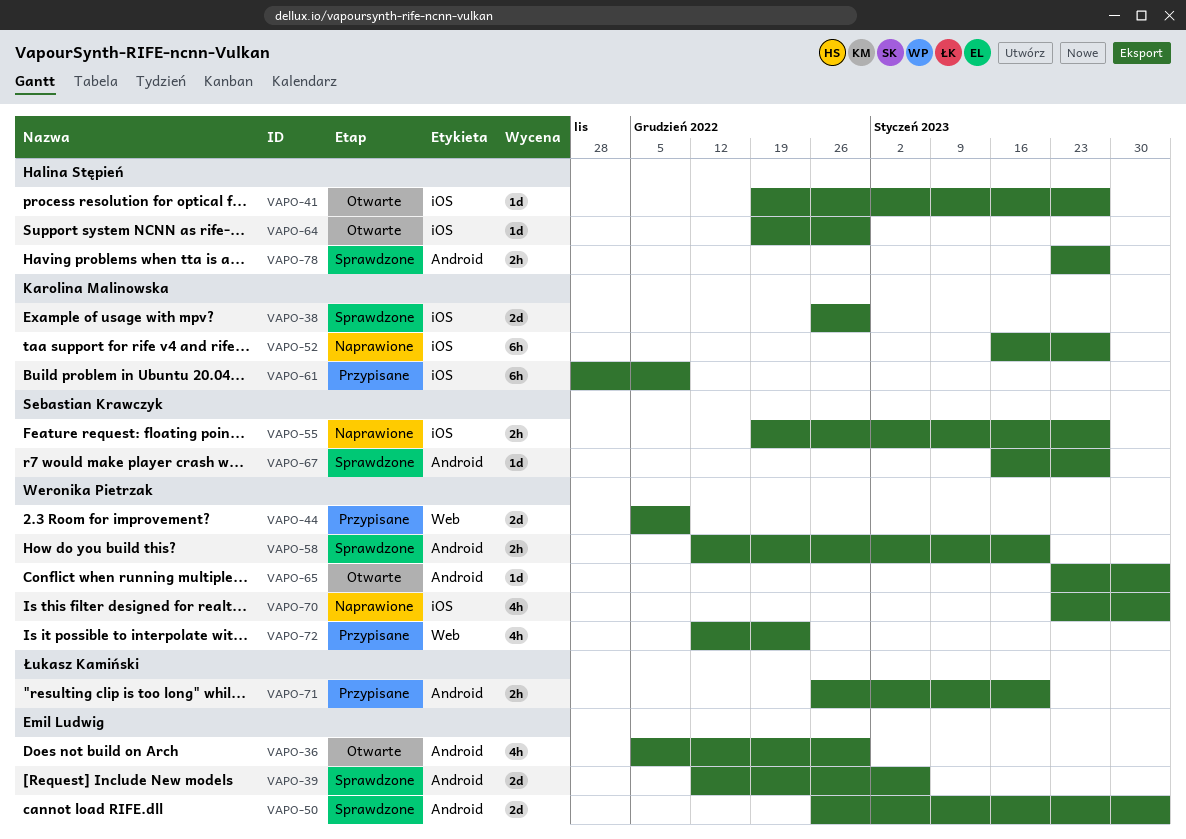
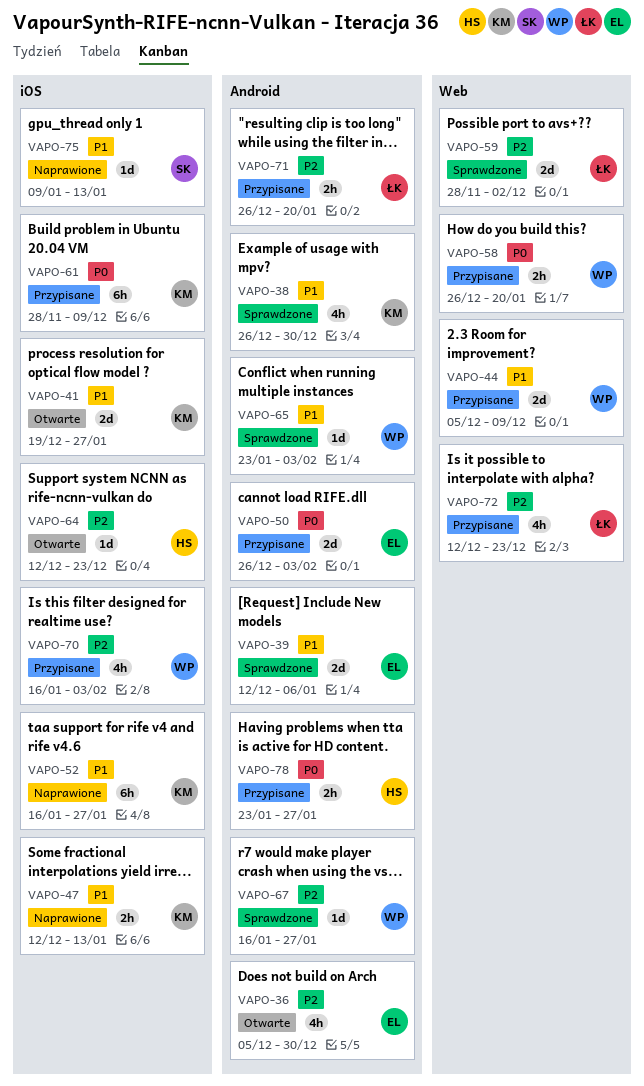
VAPO-38, label: iOS -> Android
VAPO-38, estimate: 2d -> 4h
VAPO-41, owner: Halina Stępień -> Karolina Malinowska
VAPO-41, estimate: 1d -> 2d
VAPO-47: none -> present
VAPO-50, status: Sprawdzone -> Przypisane
VAPO-55: present -> none
VAPO-58, status: Sprawdzone -> Przypisane
VAPO-58, label: Android -> Web
VAPO-58, start: Dec 12 -> Dec 26
VAPO-59: none -> present
VAPO-64, start: Dec 19 -> Dec 12
VAPO-64, due: Dec 30 -> Dec 23
VAPO-65, status: Otwarte -> Sprawdzone
VAPO-67, owner: Sebastian Krawczyk -> Weronika Pietrzak
VAPO-70, status: Naprawione -> Przypisane
VAPO-70, start: Jan 23 -> Jan 16
VAPO-72, owner: Weronika Pietrzak -> Łukasz Kamiński
VAPO-75: none -> present
VAPO-78, status: Sprawdzone -> Przypisane

